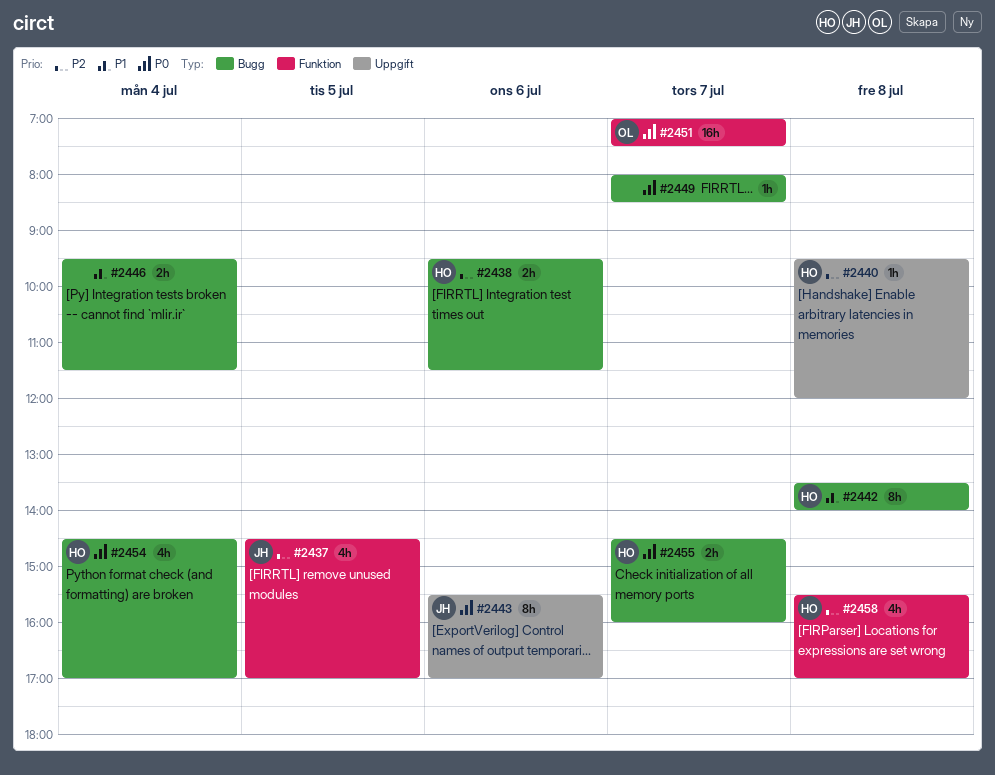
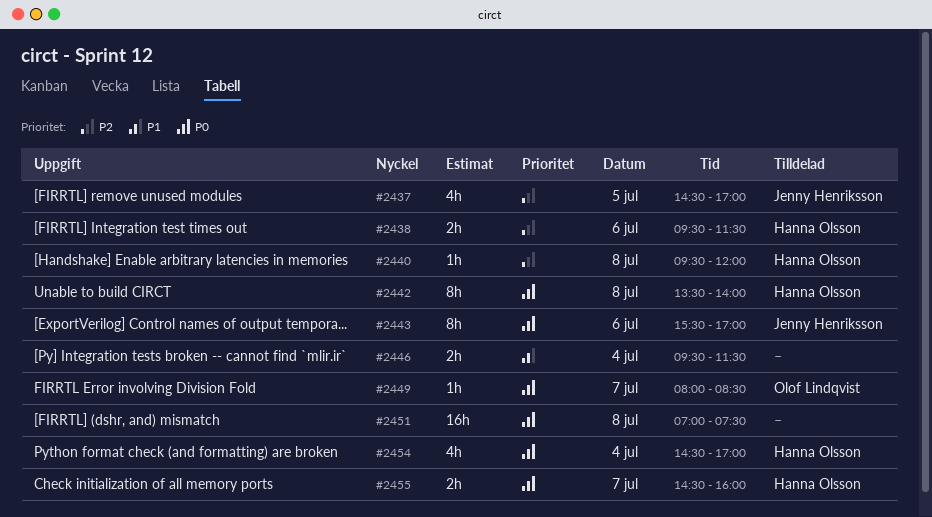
#2442, priority: P1 -> P0
#2449, owner: none -> Olof Lindqvist
#2451, owner: Olof Lindqvist -> none
#2451, day: Jul 7 -> Jul 8
#2458: present -> none

